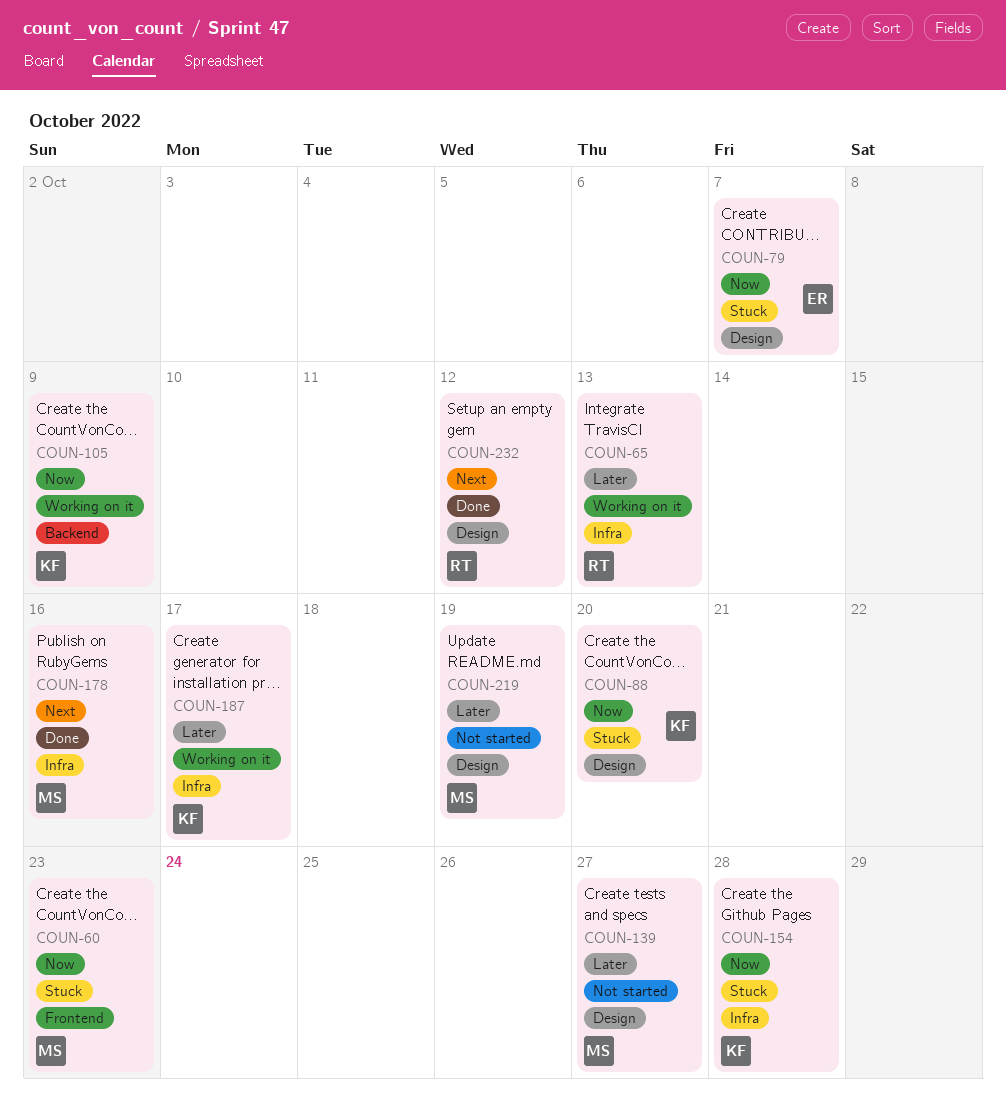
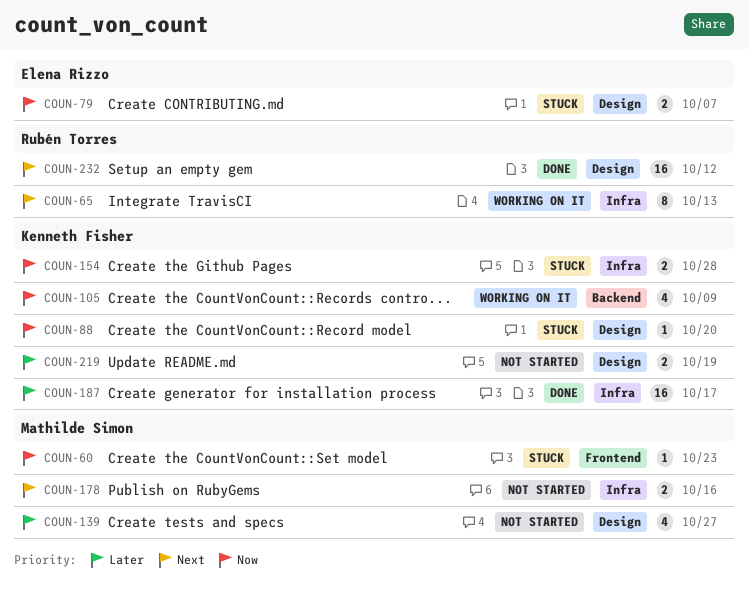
COUN-65, priority: Later -> Next
COUN-178, status: Done -> Not started
COUN-187, status: Working on it -> Done
COUN-219, owner: Mathilde Simon -> Kenneth Fisher

